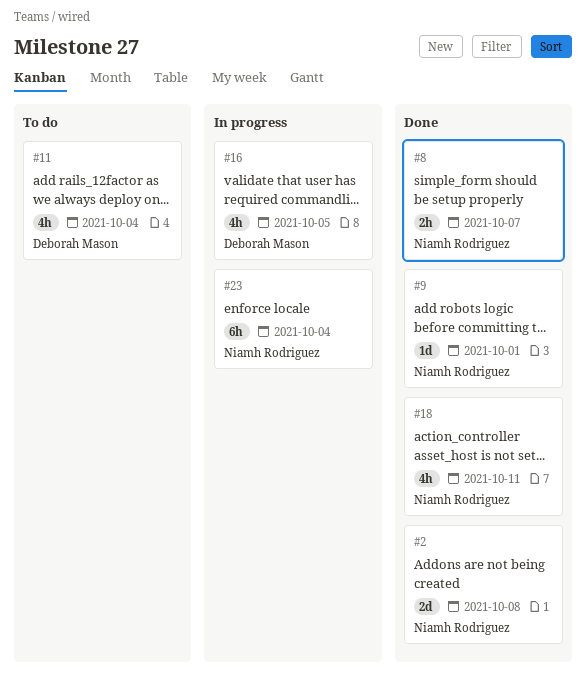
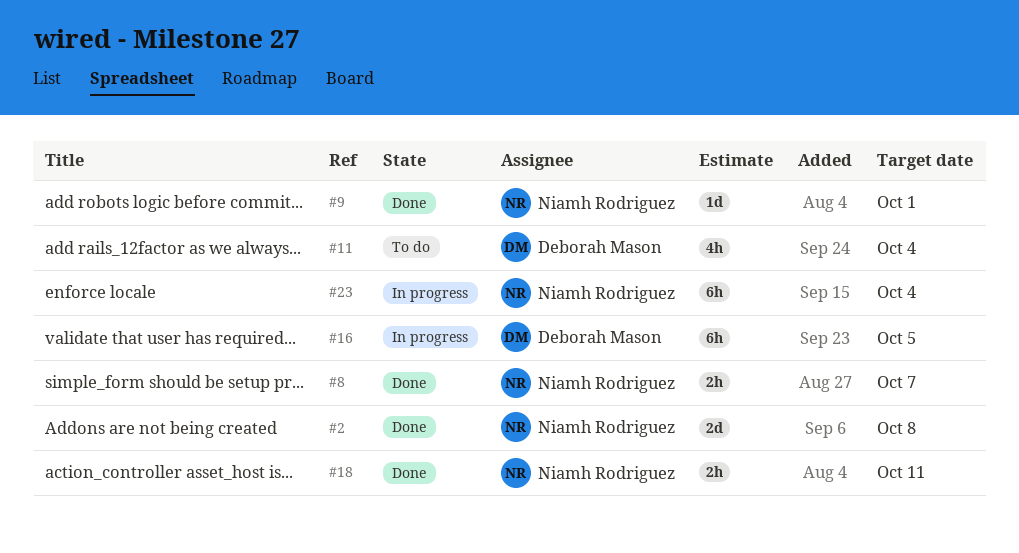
#16, estimate: 4h -> 6h
#18, estimate: 4h -> 2h

